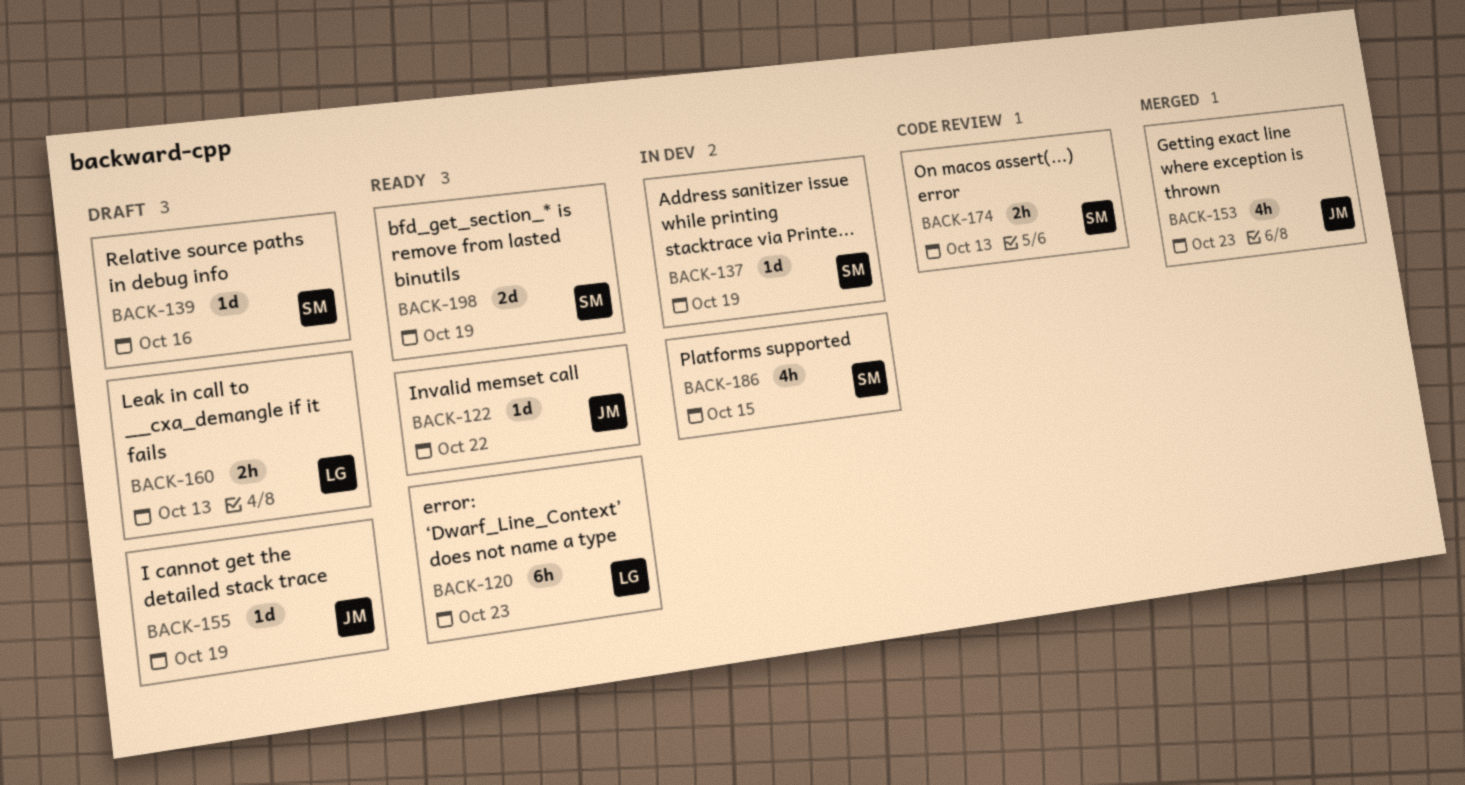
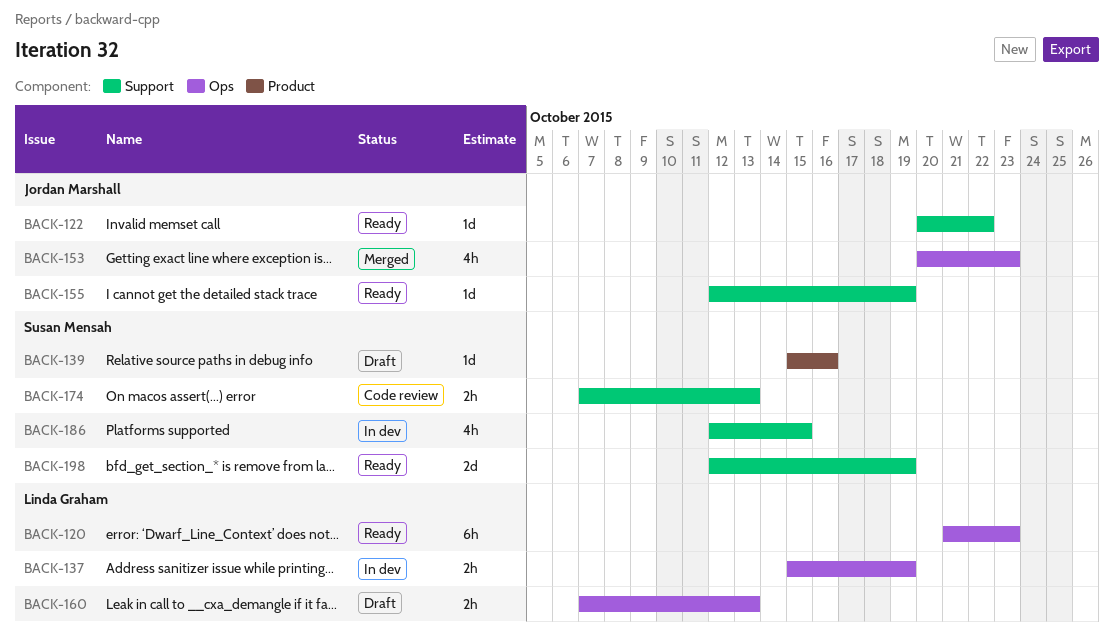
BACK-137, owner: Susan Mensah -> Linda Graham
BACK-137, estimate: 1d -> 2h
BACK-155, status: Draft -> Ready

